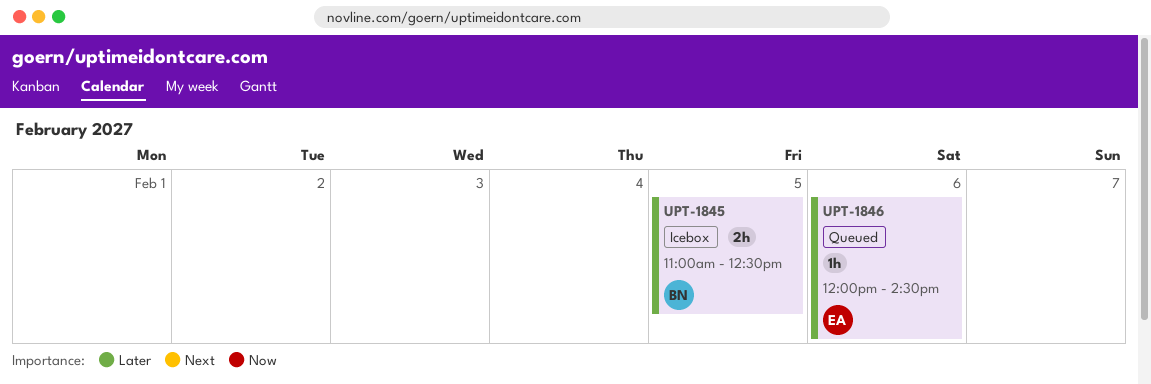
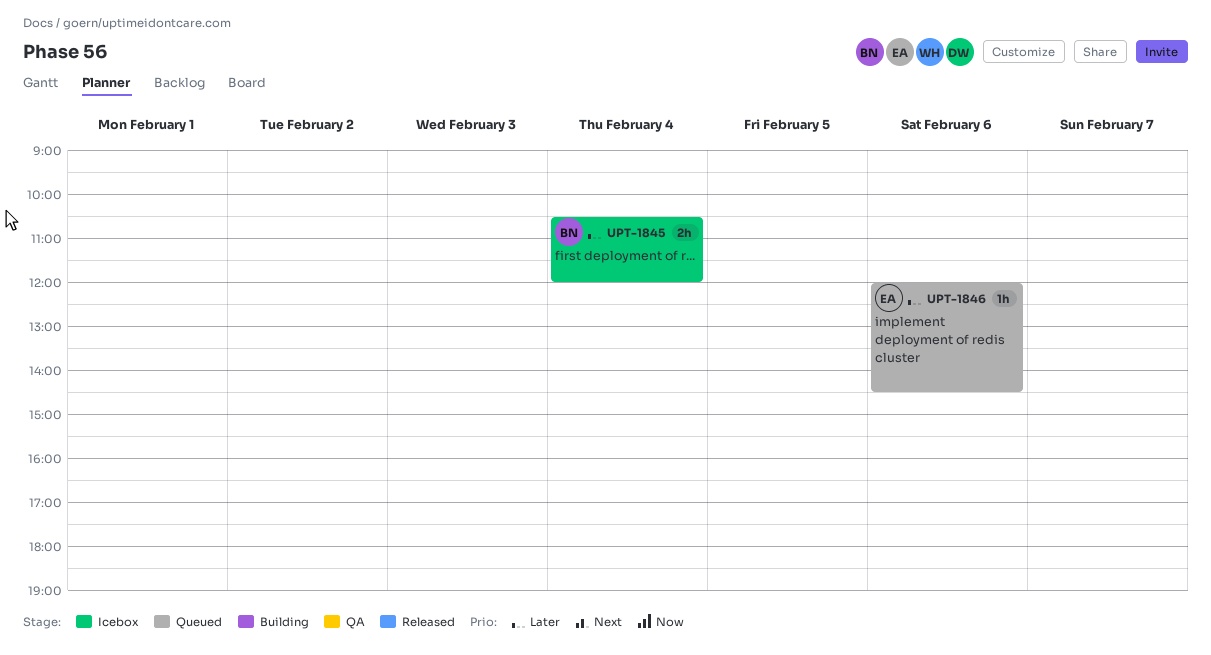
UPT-1845, day: Feb 5 -> Feb 4
UPT-1845, begins: 11:00 -> 10:30
UPT-1845, ends: 12:30 -> 12:00

